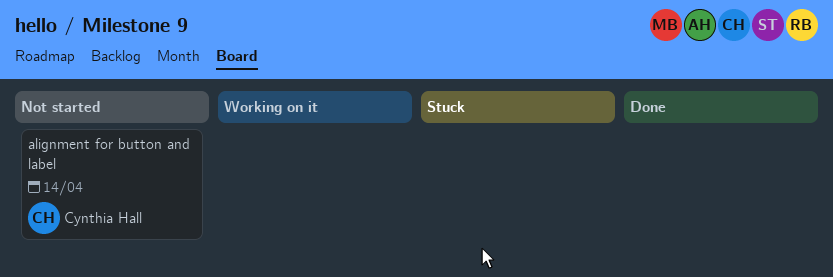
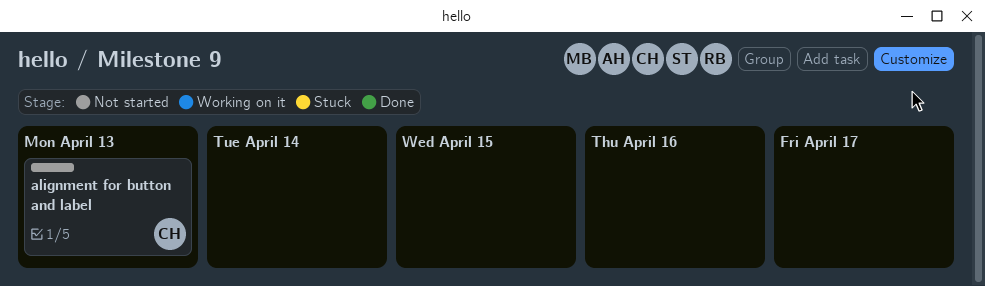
alignment for button and label, due: Apr 14 -> Apr 13

